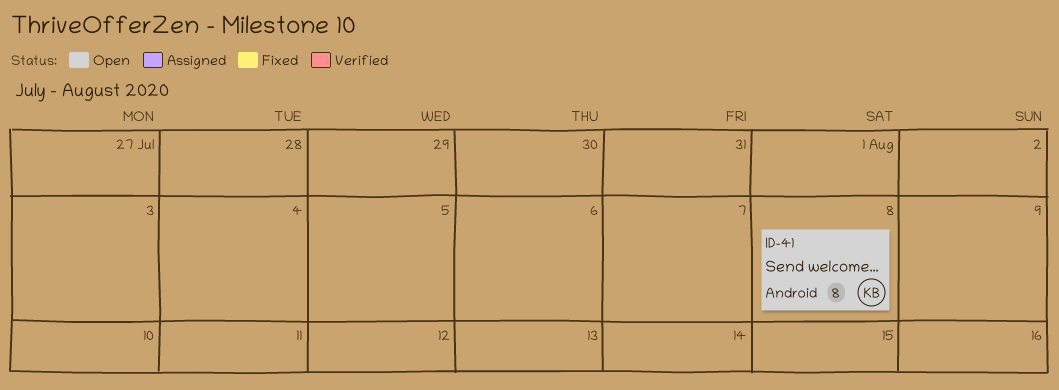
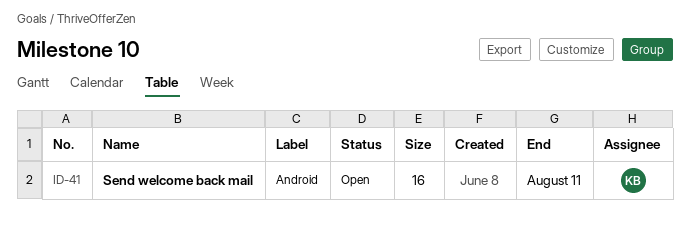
ID-41, estimate: 8 -> 16
ID-41, due: Aug 8 -> Aug 11

